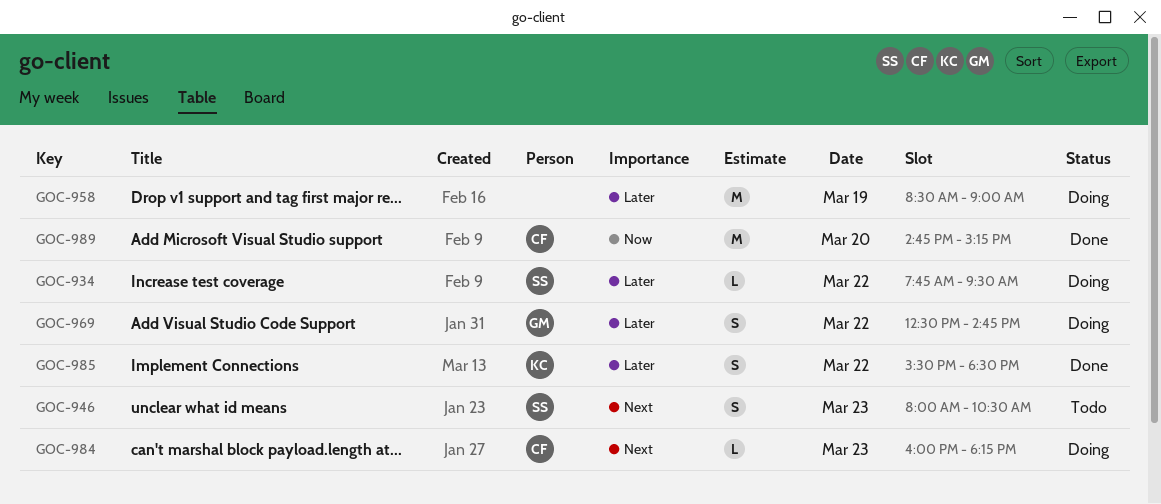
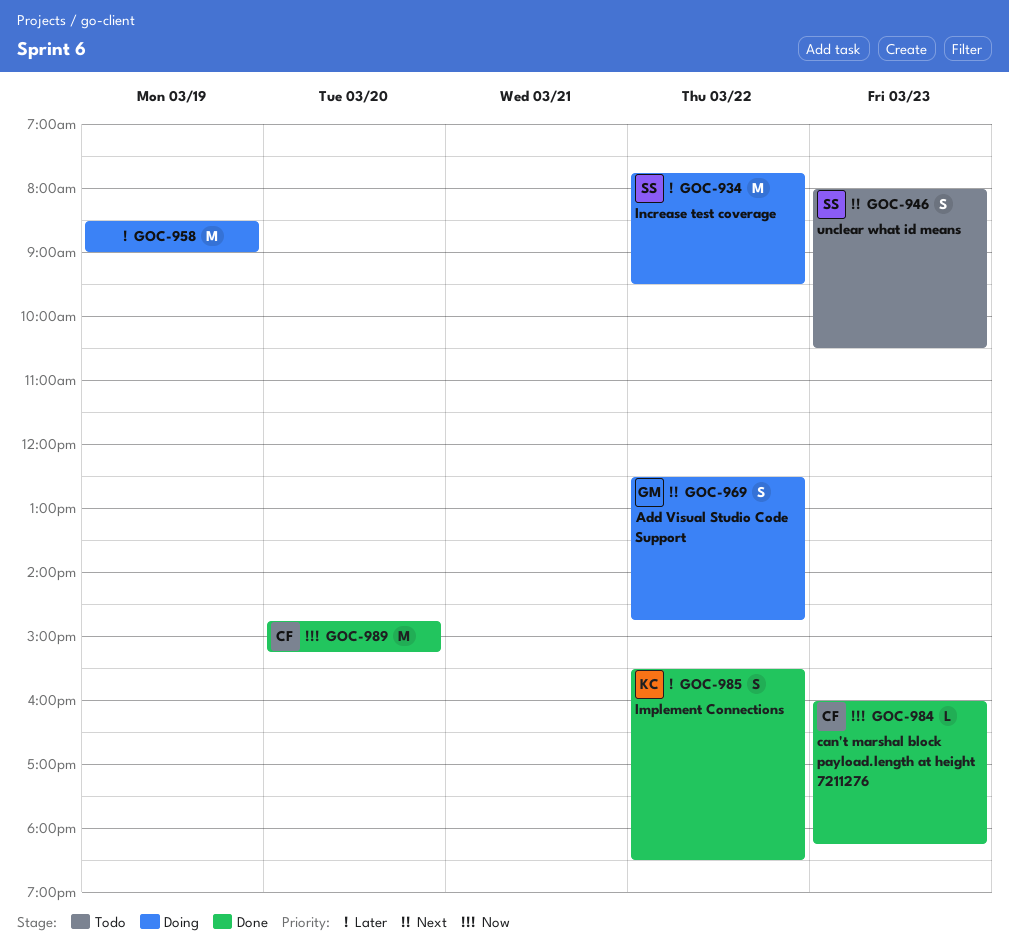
GOC-934, estimate: L -> M
GOC-969, priority: Later -> Next
GOC-984, status: Doing -> Done
GOC-984, priority: Next -> Now

